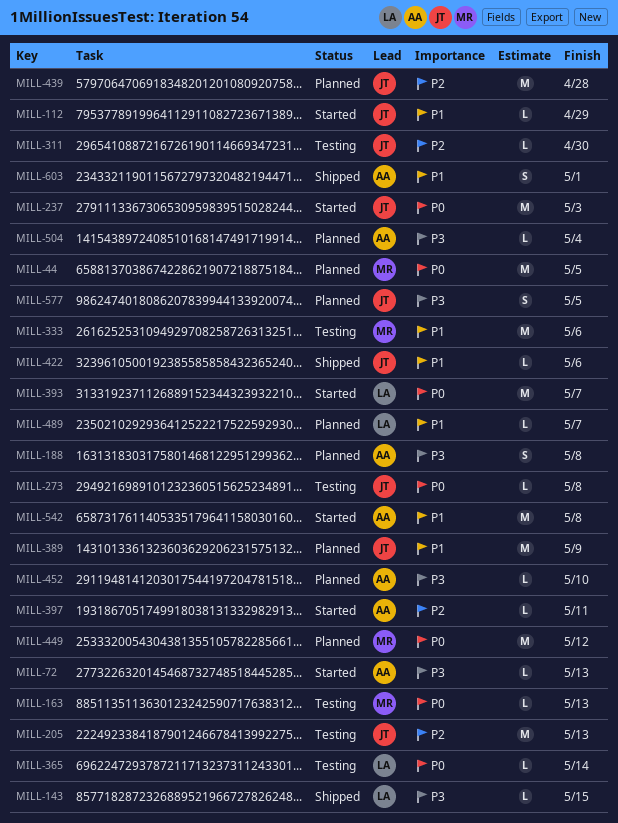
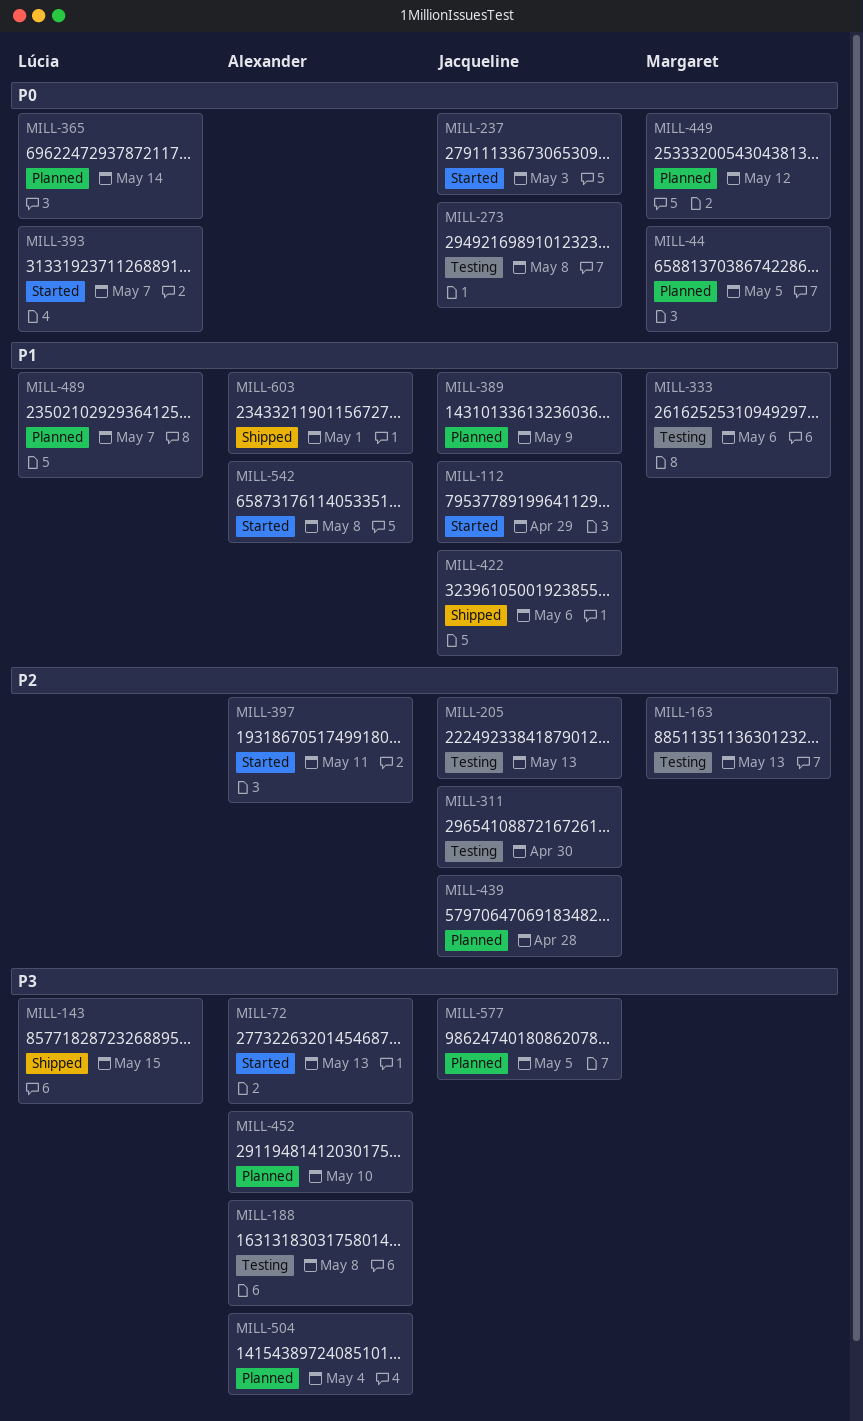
MILL-163, priority: P0 -> P2
MILL-188, status: Planned -> Testing
MILL-365, status: Testing -> Planned

